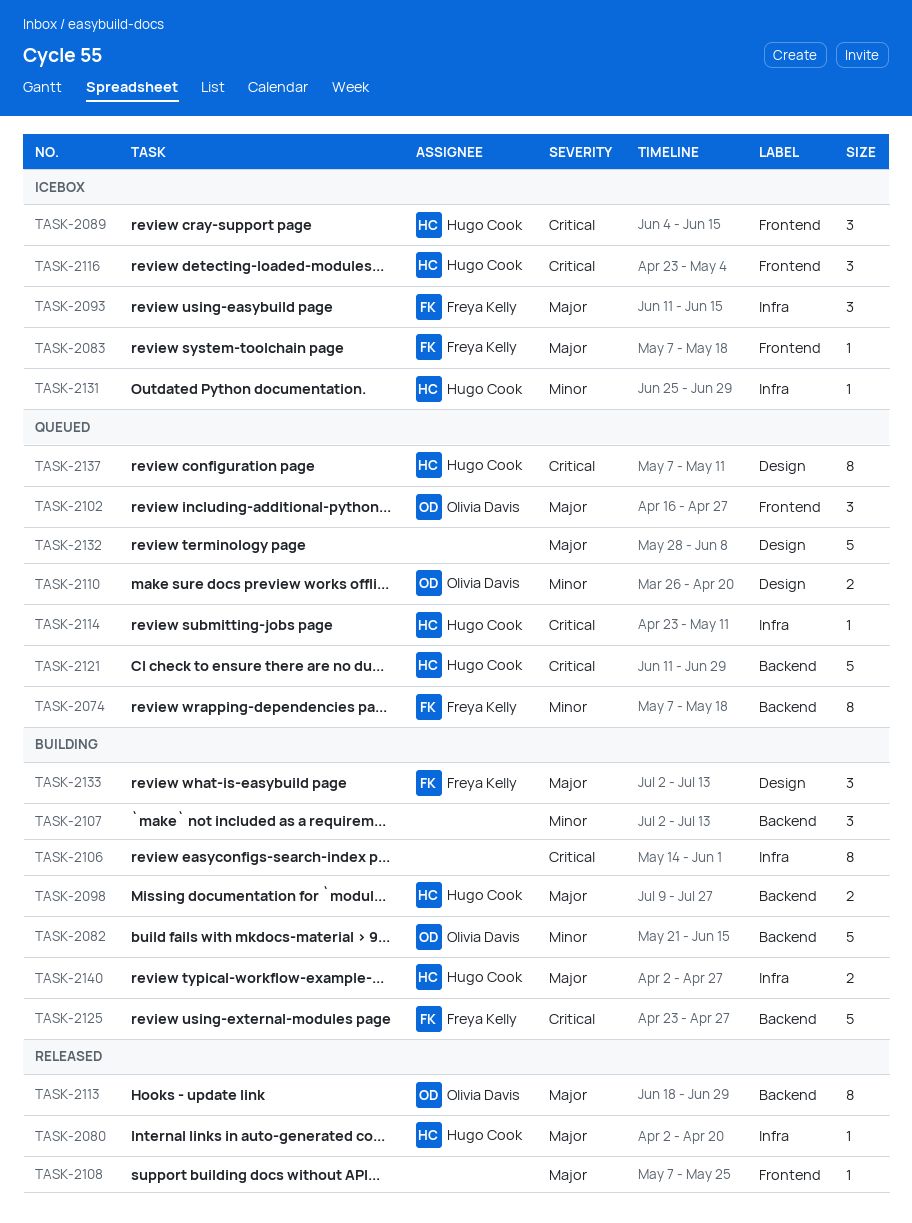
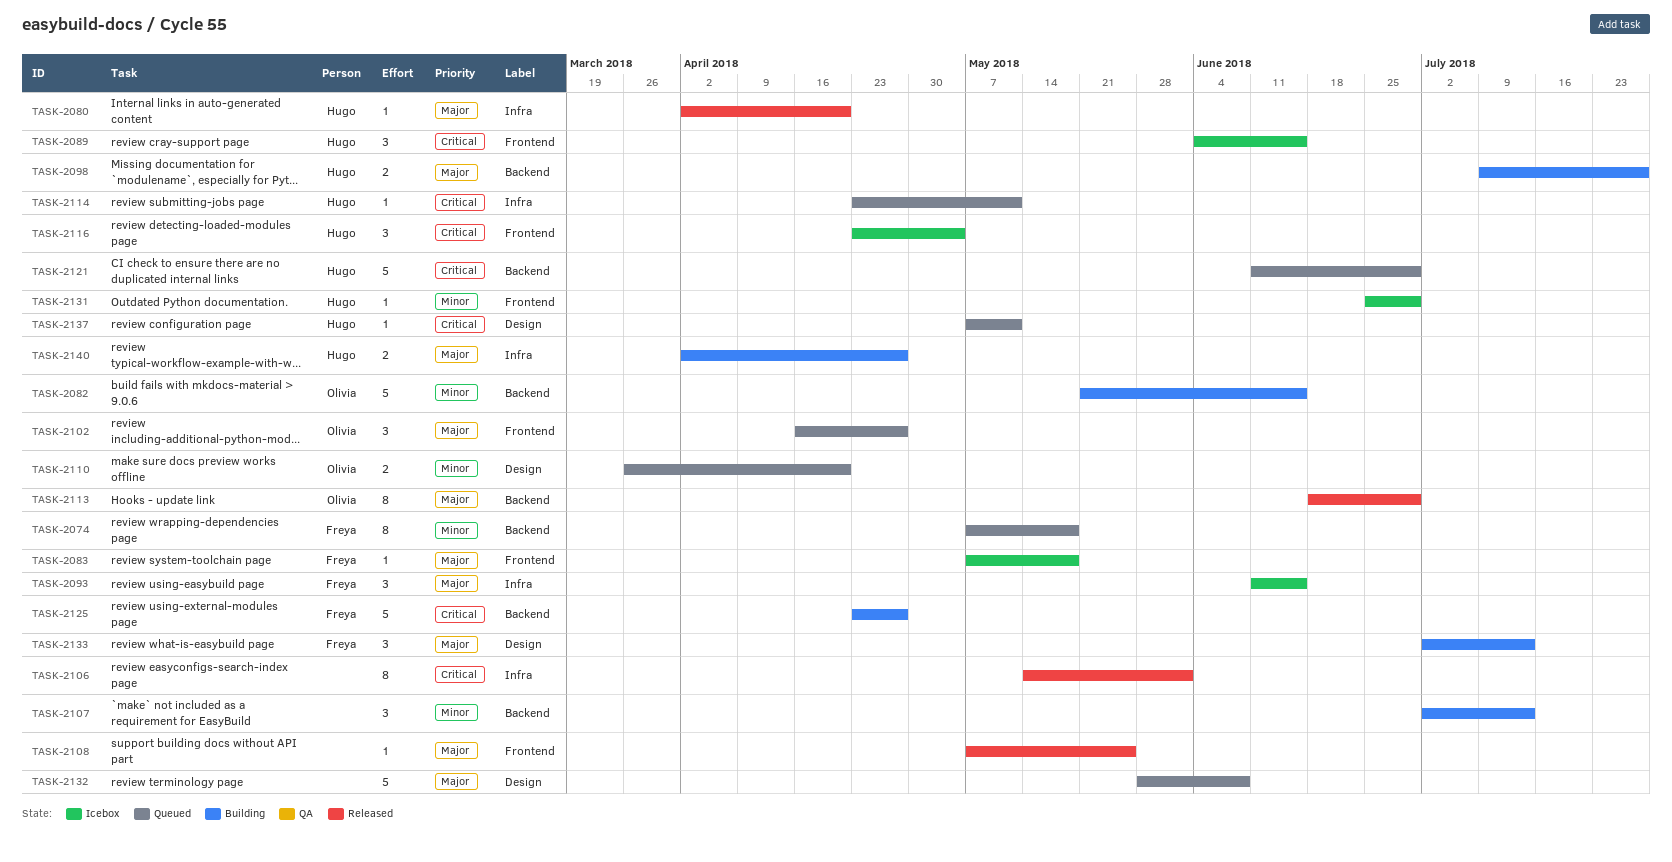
TASK-2106, status: Building -> Released
TASK-2131, label: Infra -> Frontend
TASK-2137, estimate: 8 -> 1

